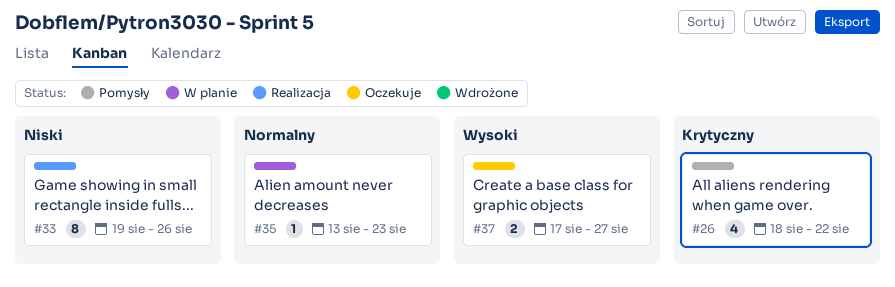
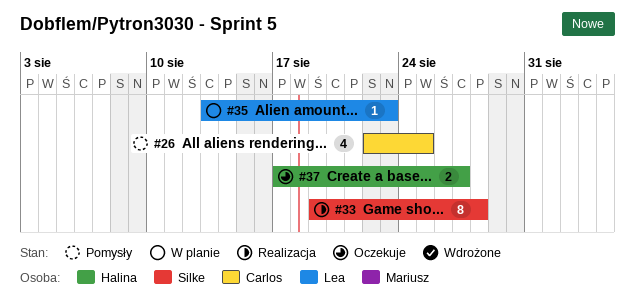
#26, start: Aug 18 -> Aug 22
#26, due: Aug 22 -> Aug 25
#33, due: Aug 26 -> Aug 28

